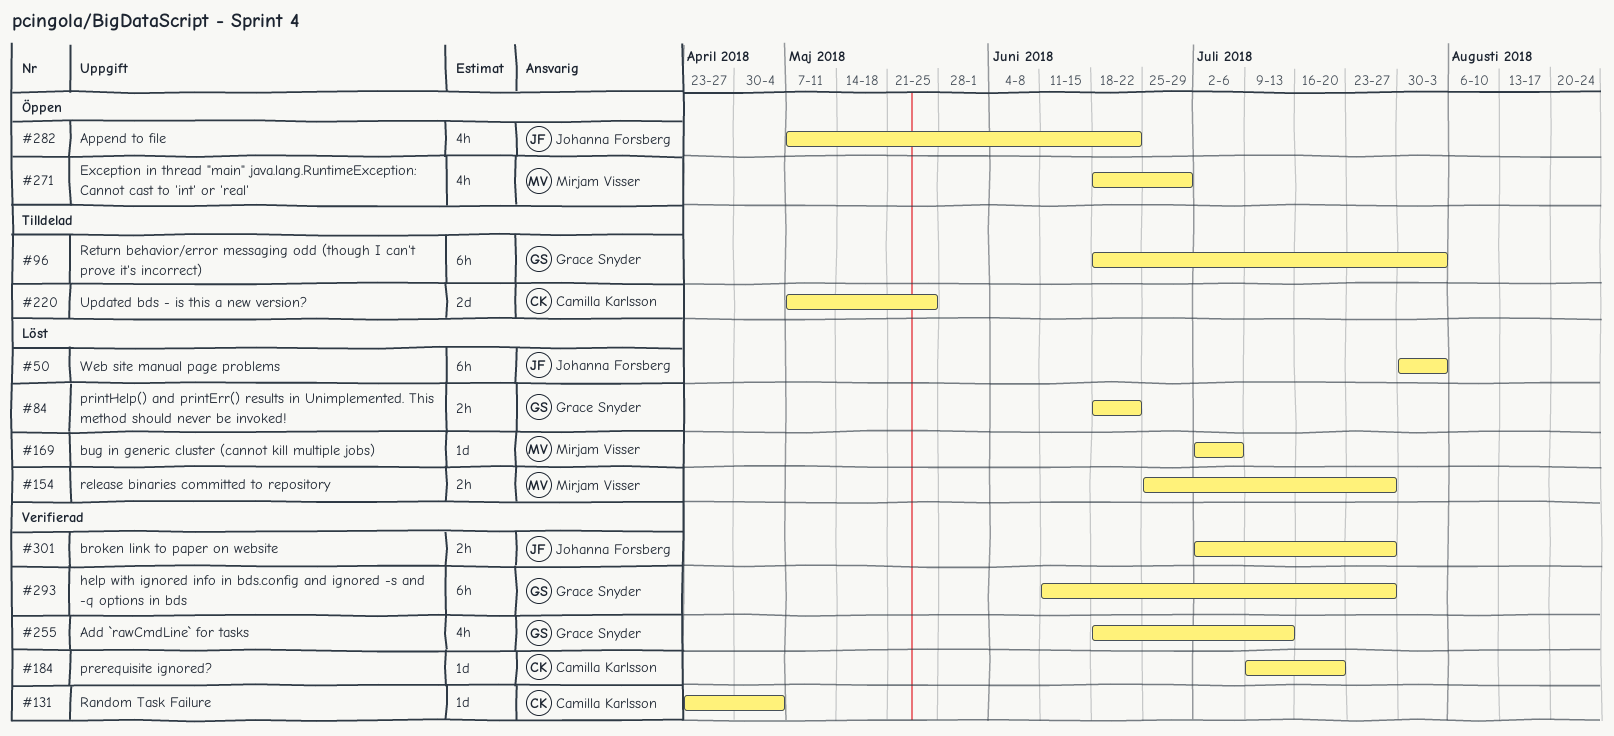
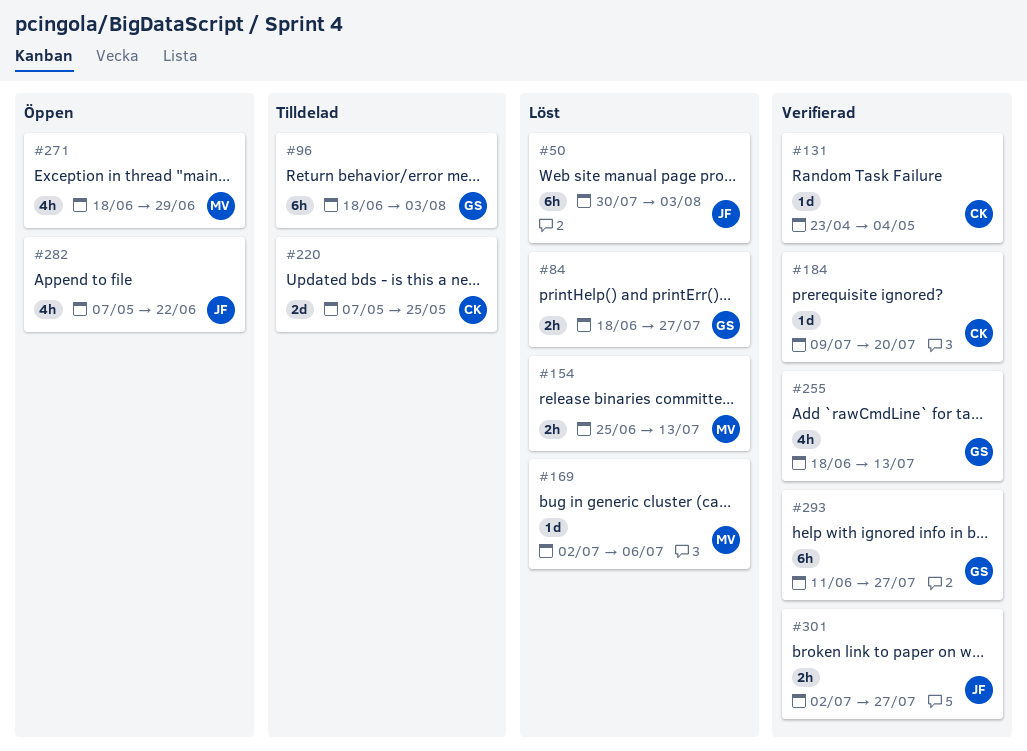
#84, due: Jun 22 -> Jul 27
#154, due: Jul 27 -> Jul 13

